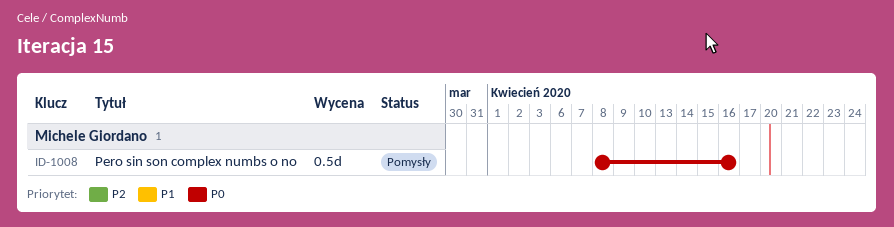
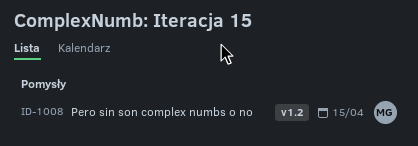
ID-1008, due: Apr 16 -> Apr 15

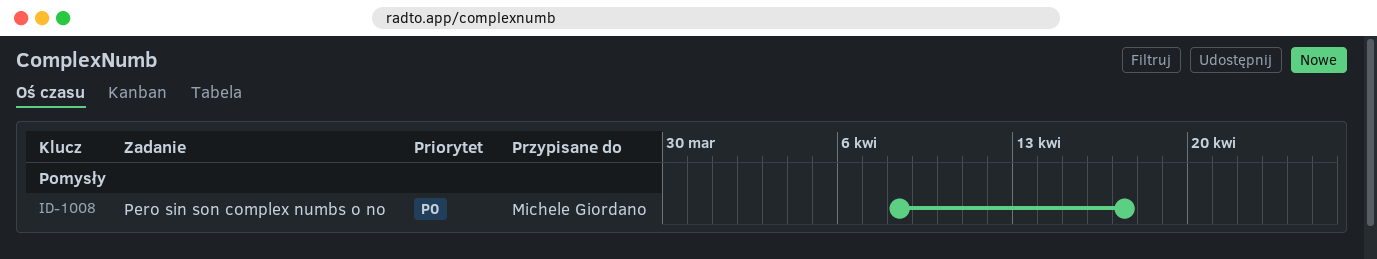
ID-1008, due: Apr 15 -> Apr 17

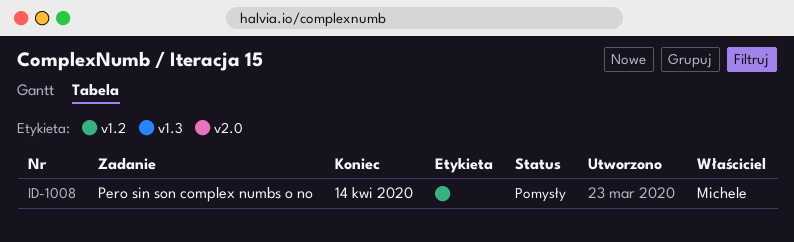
ID-1008, due: Apr 17 -> Apr 14

